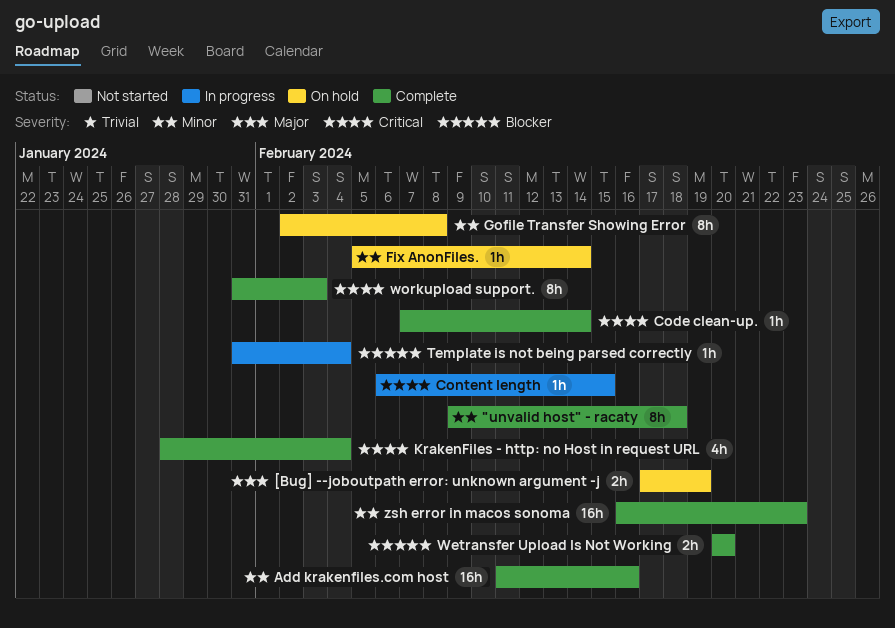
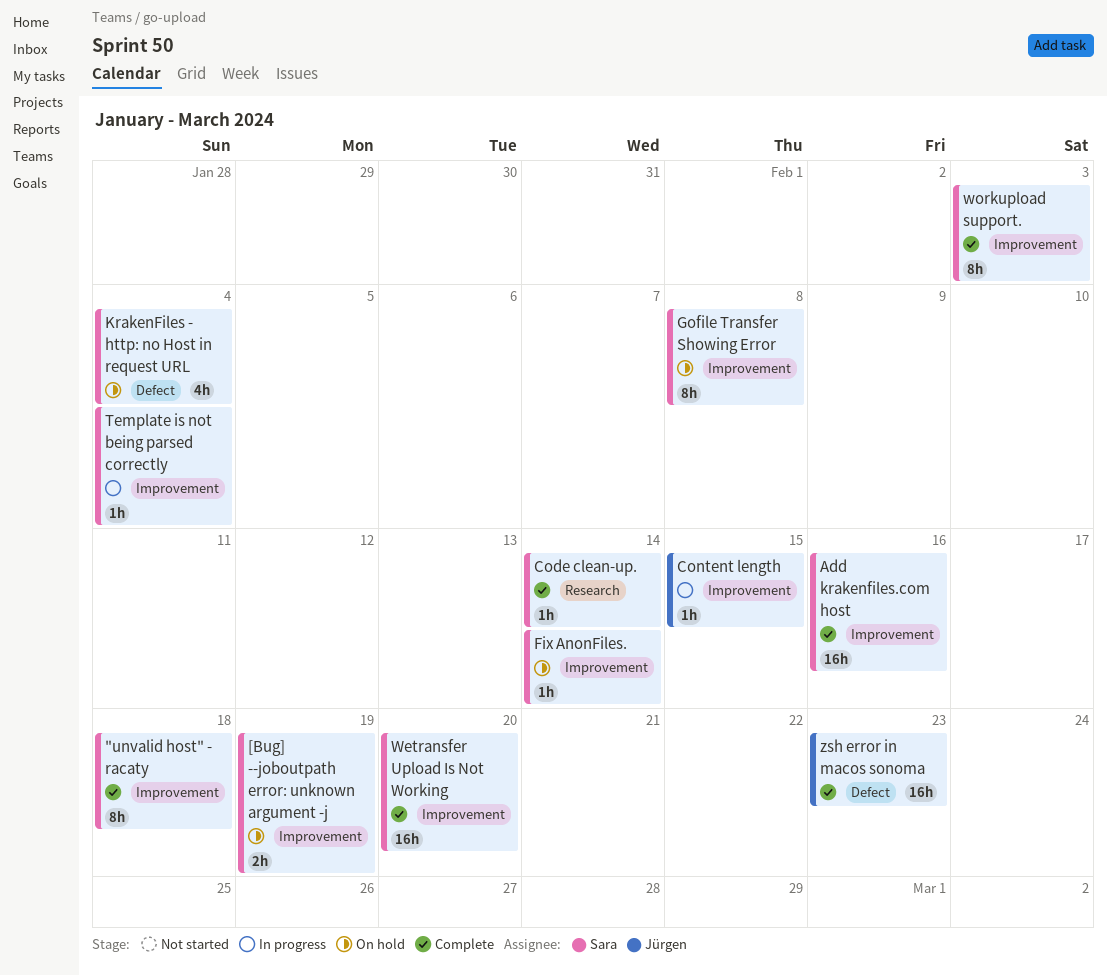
KrakenFiles - http: no Host in request URL, status: Complete -> On hold
Wetransfer Upload Is Not Working, estimate: 2h -> 16h

